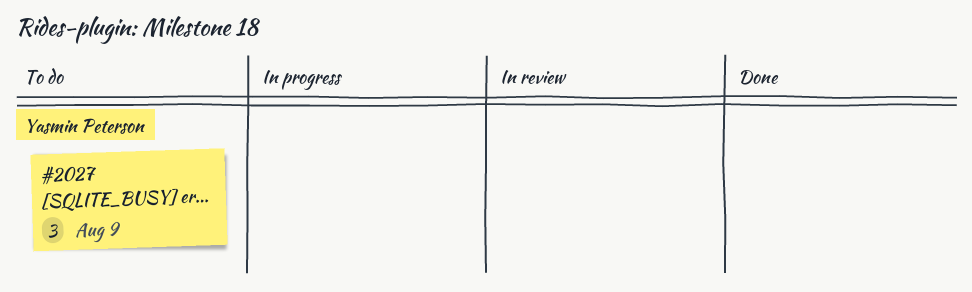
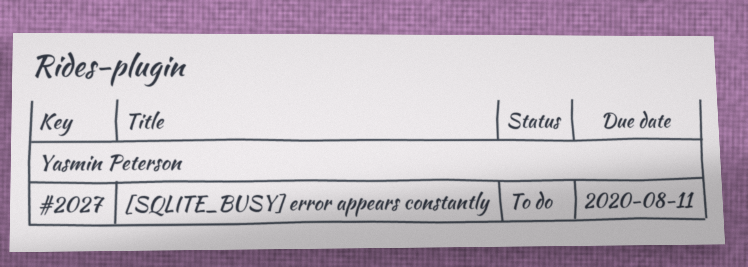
#2027, due: Aug 9 -> Aug 11

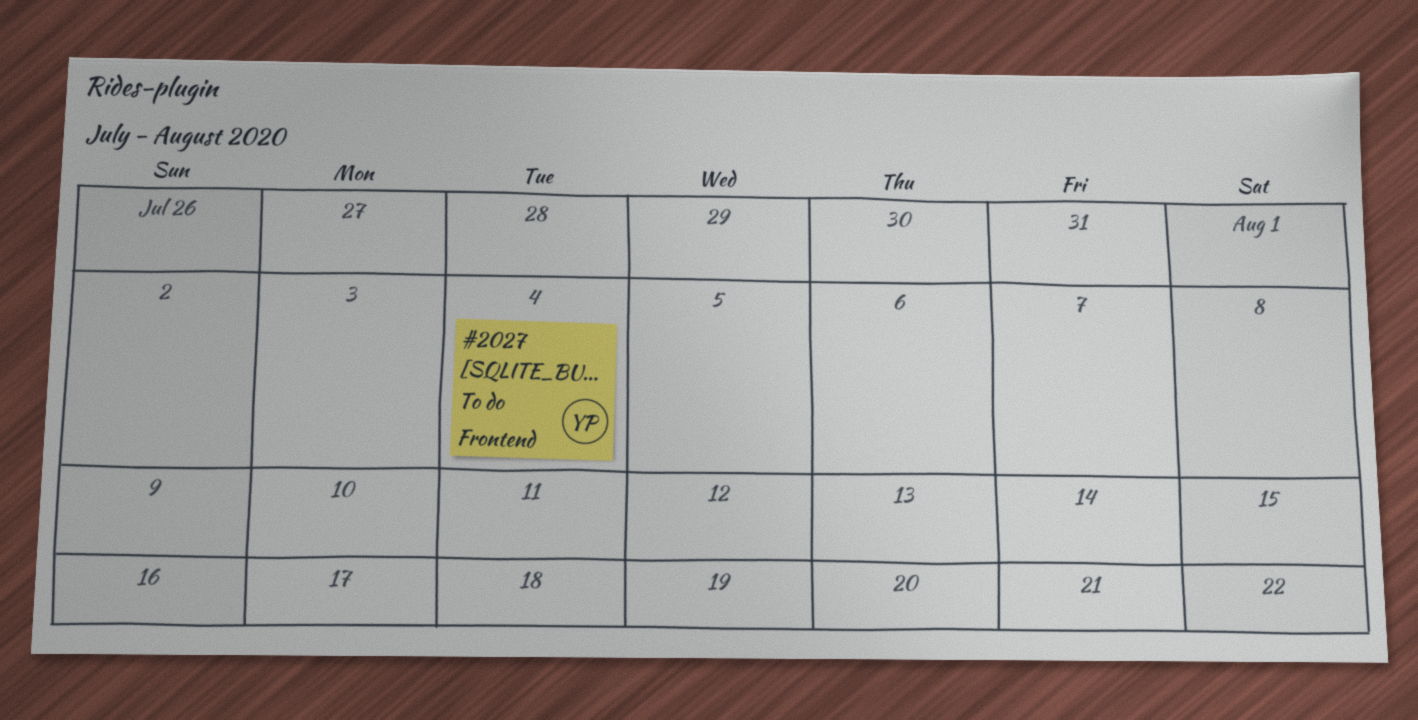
#2027, due: Aug 11 -> Aug 4

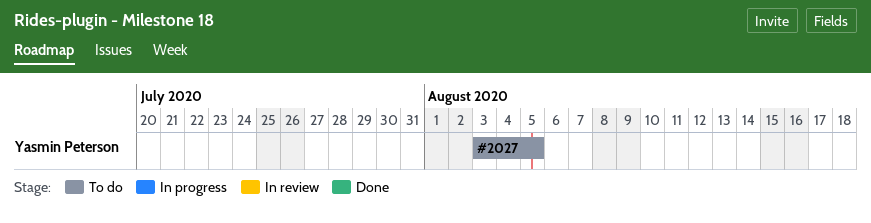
#2027, due: Aug 4 -> Aug 5

